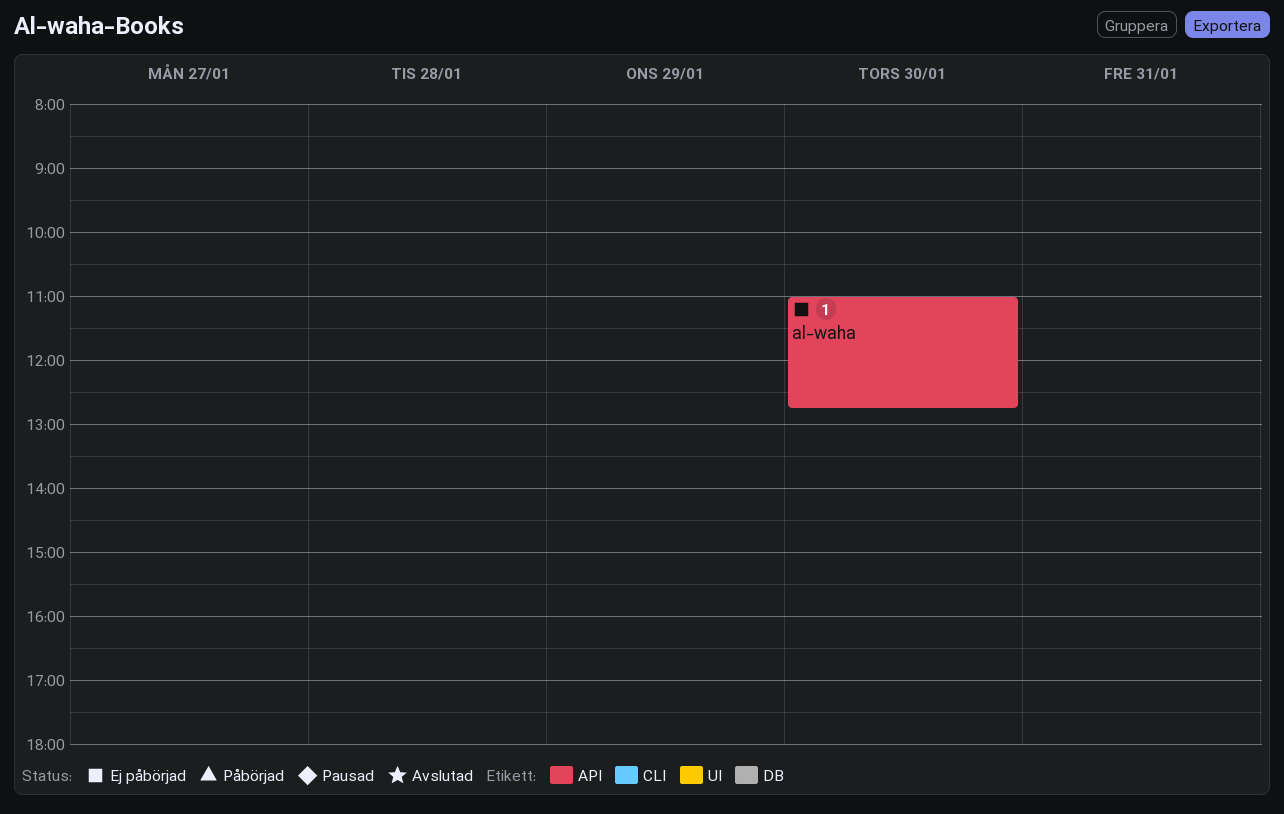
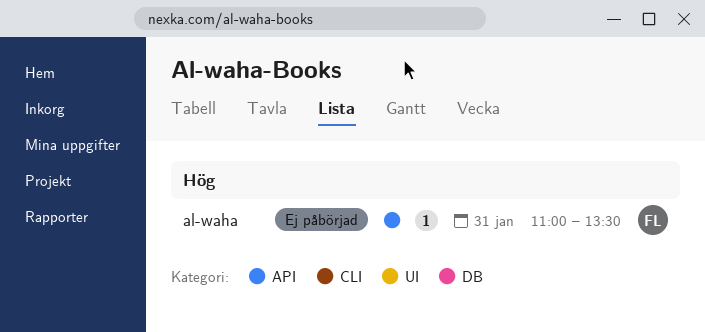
al-waha, day: Jan 30 -> Jan 31
al-waha, ends: 12:45 -> 13:30

